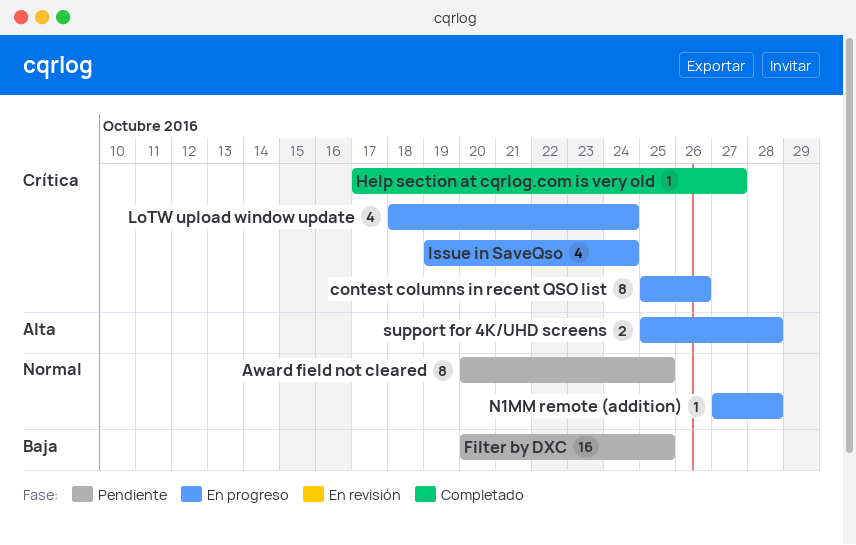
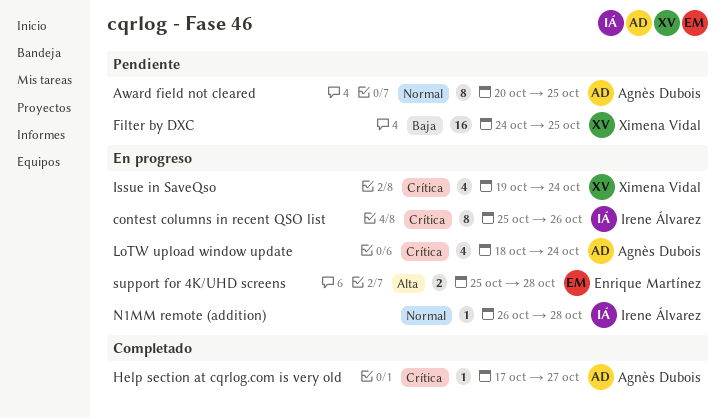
Filter by DXC, start: Oct 20 -> Oct 24
N1MM remote (addition), start: Oct 27 -> Oct 26

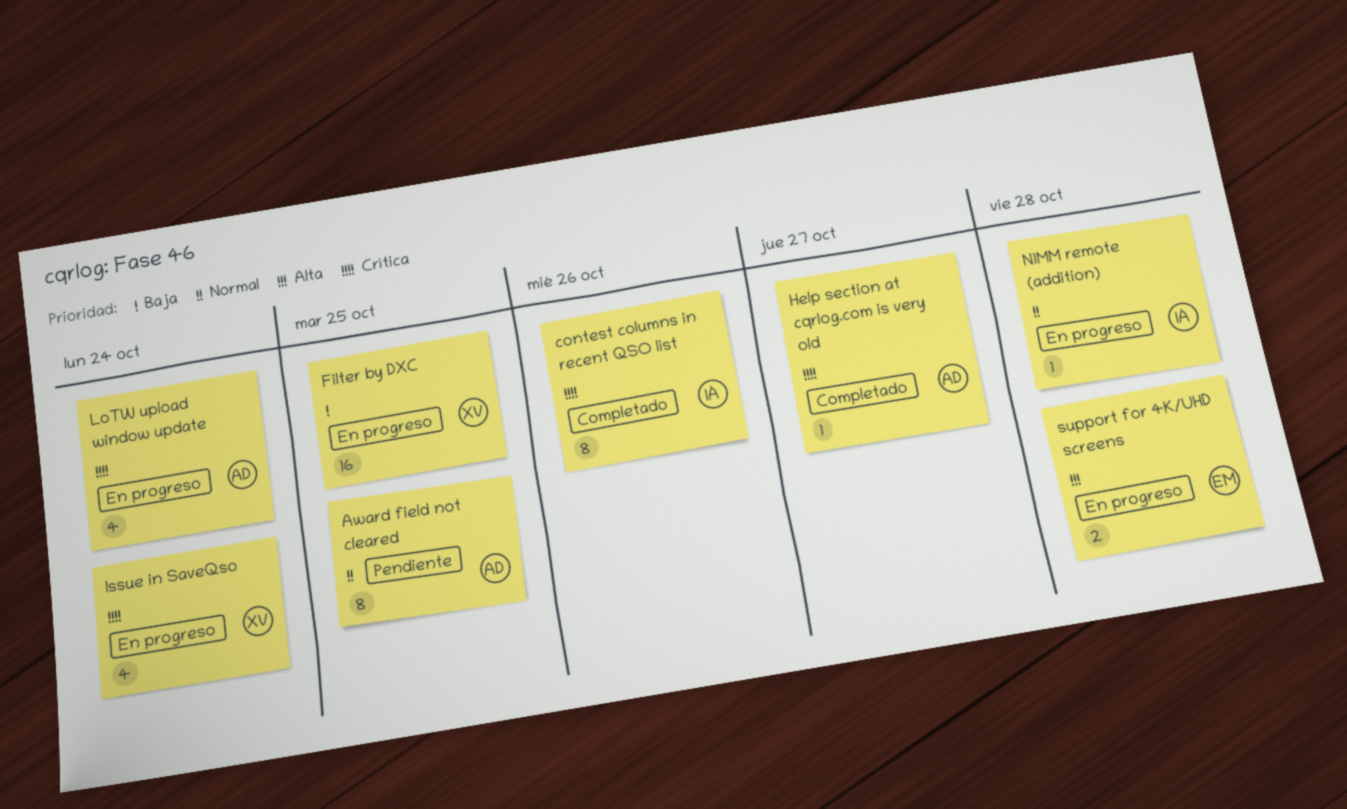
contest columns in recent QSO list, status: En progreso -> Completado
Filter by DXC, status: Pendiente -> En progreso

